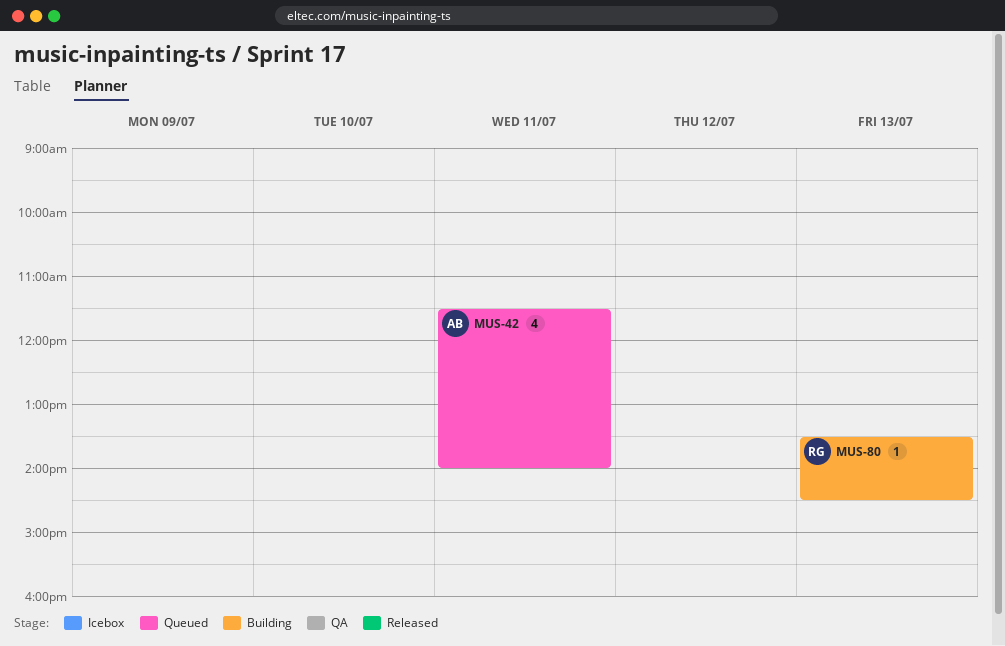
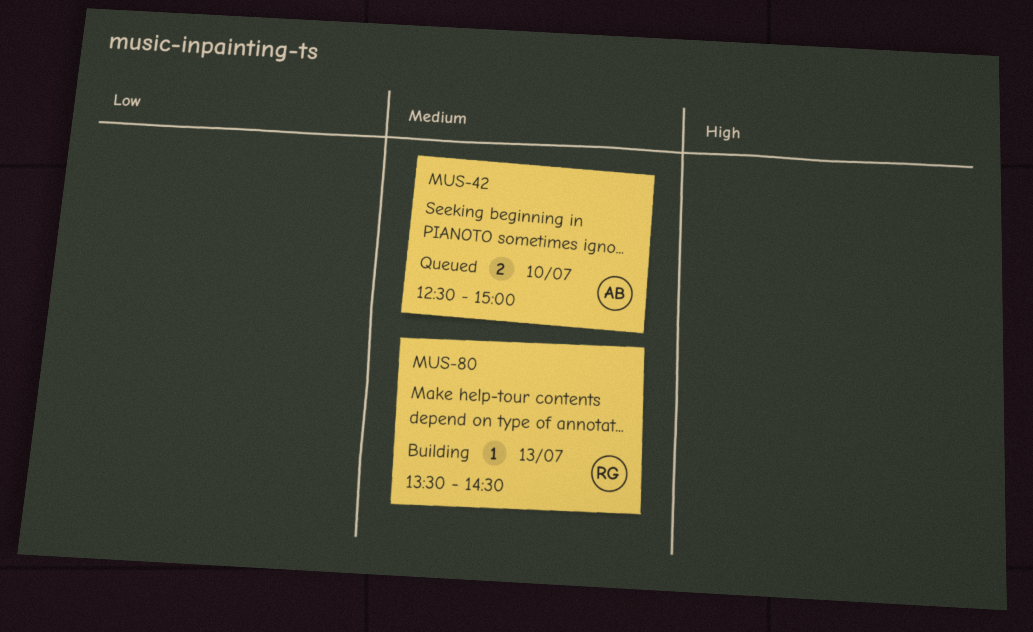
MUS-42, estimate: 4 -> 2
MUS-42, day: Jul 11 -> Jul 10
MUS-42, begins: 11:30 -> 12:30
MUS-42, ends: 14:00 -> 15:00

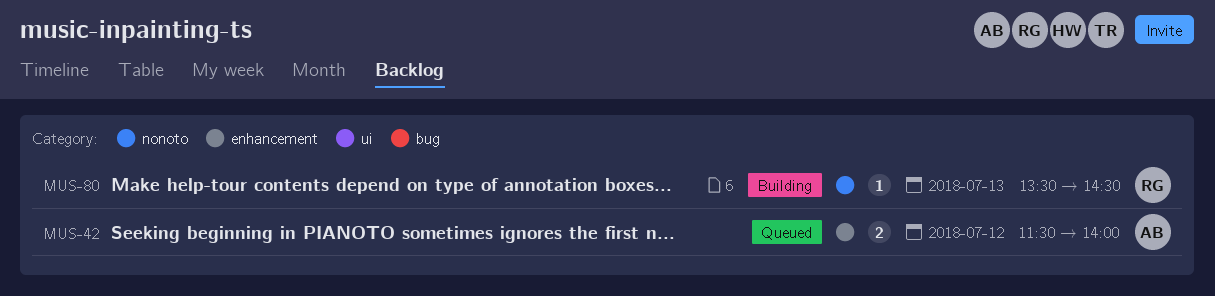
MUS-42, day: Jul 10 -> Jul 12
MUS-42, begins: 12:30 -> 11:30
MUS-42, ends: 15:00 -> 14:00

